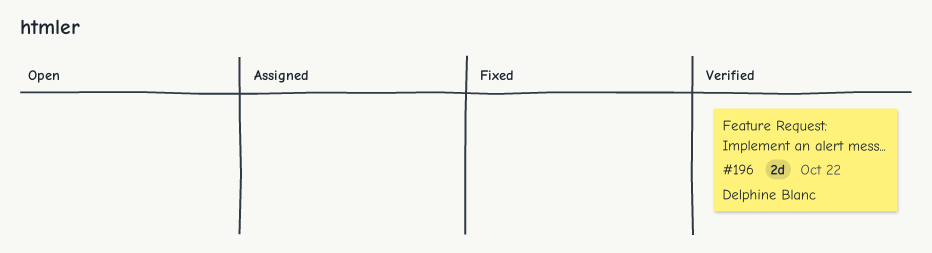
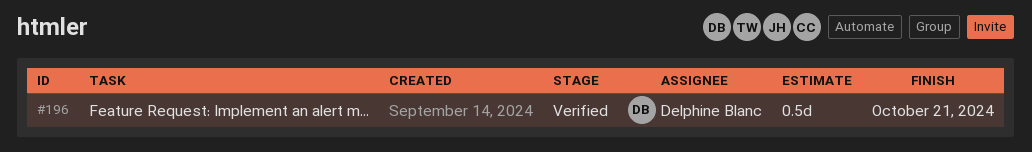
#196, estimate: 2d -> 0.5d
#196, due: Oct 22 -> Oct 21

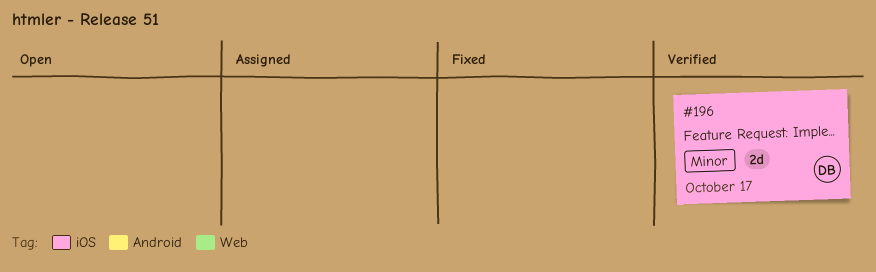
#196, estimate: 0.5d -> 2d
#196, due: Oct 21 -> Oct 17

